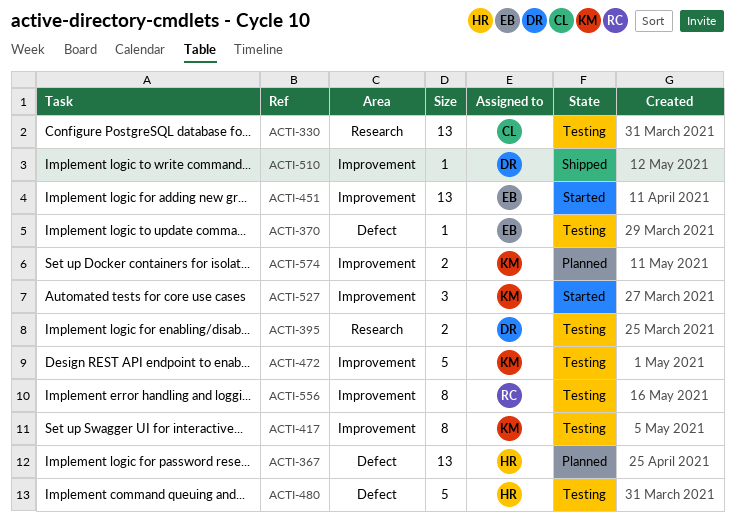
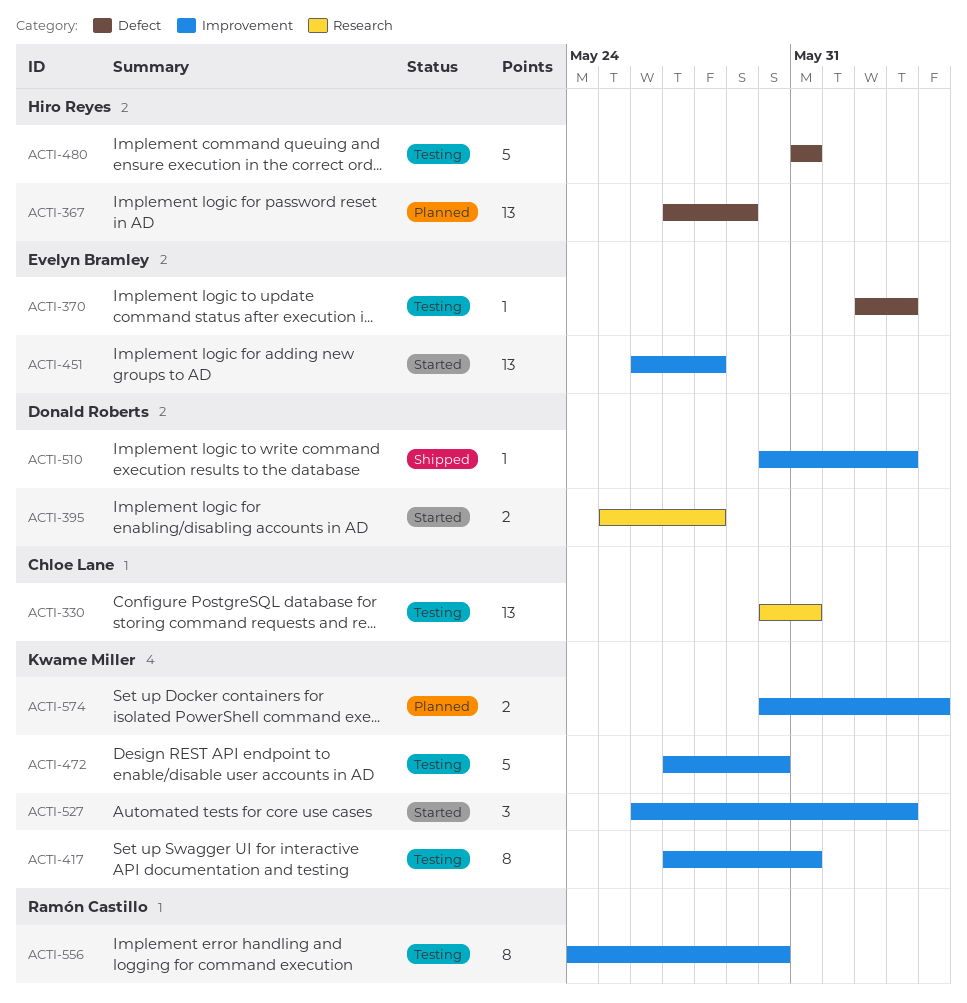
ACTI-395, status: Testing -> Started

